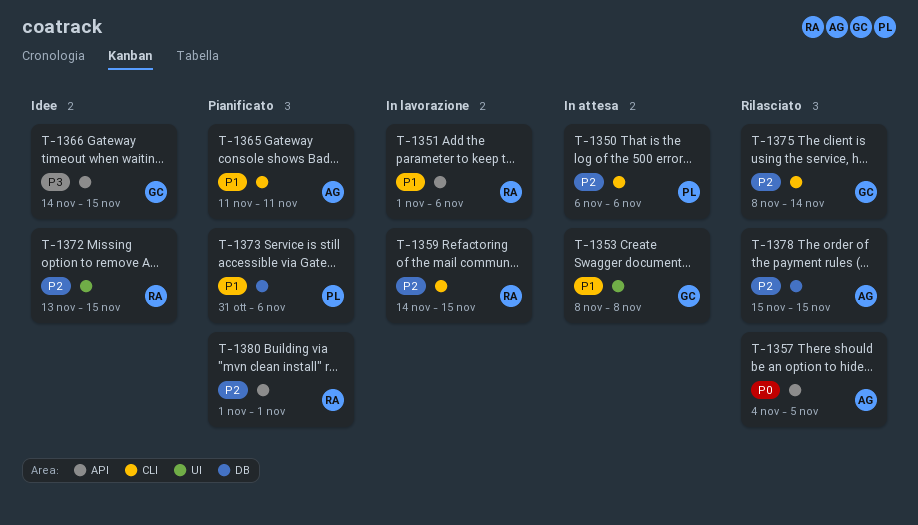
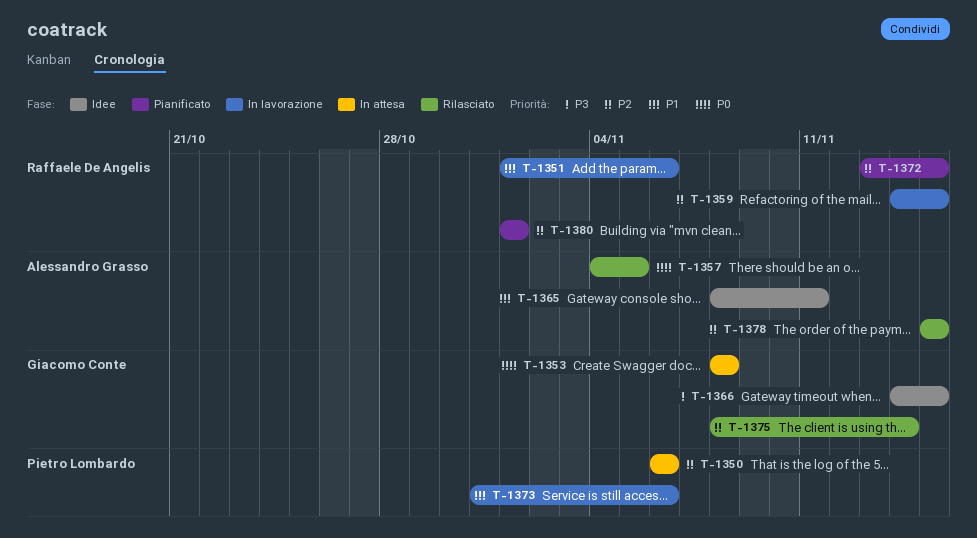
T-1353, priority: P1 -> P0
T-1365, status: Pianificato -> Idee
T-1365, start: Nov 11 -> Nov 8
T-1372, status: Idee -> Pianificato
T-1373, status: Pianificato -> In lavorazione

